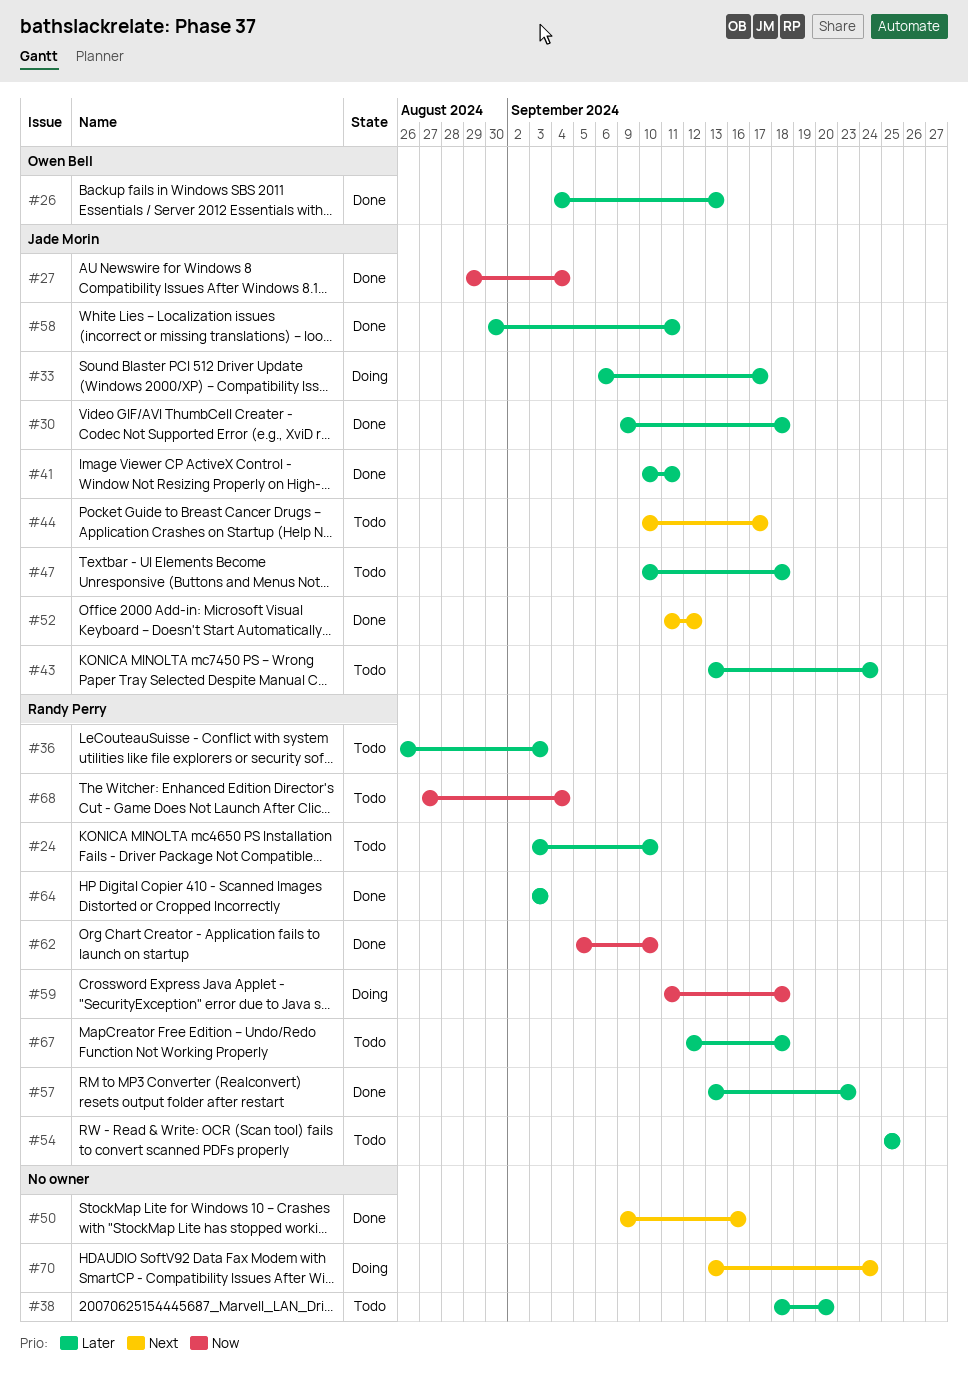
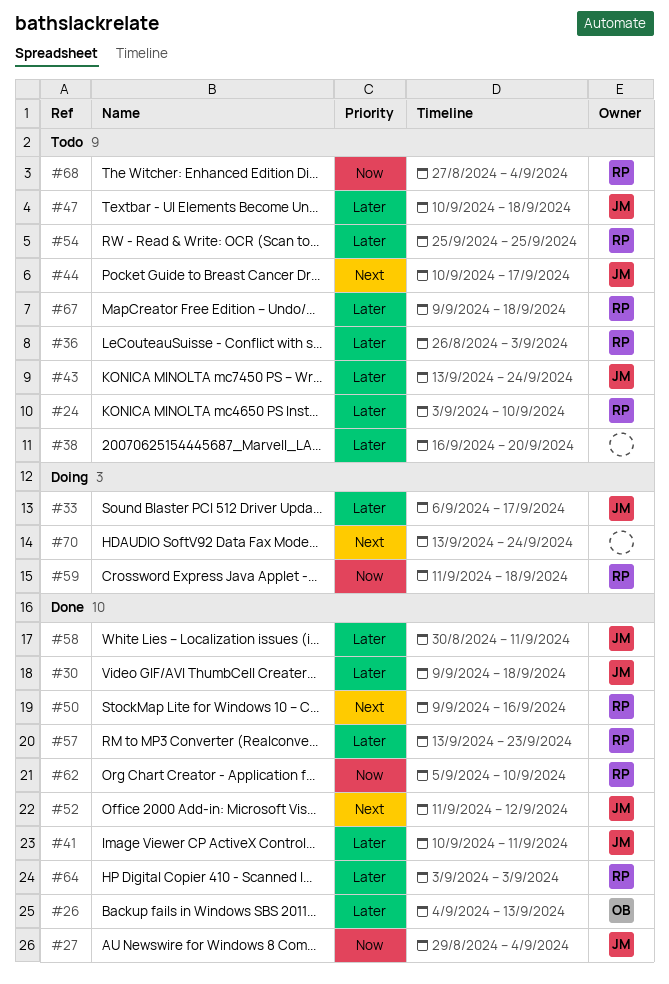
#38, start: Sep 18 -> Sep 16
#50, owner: none -> Randy Perry
#67, start: Sep 12 -> Sep 9

